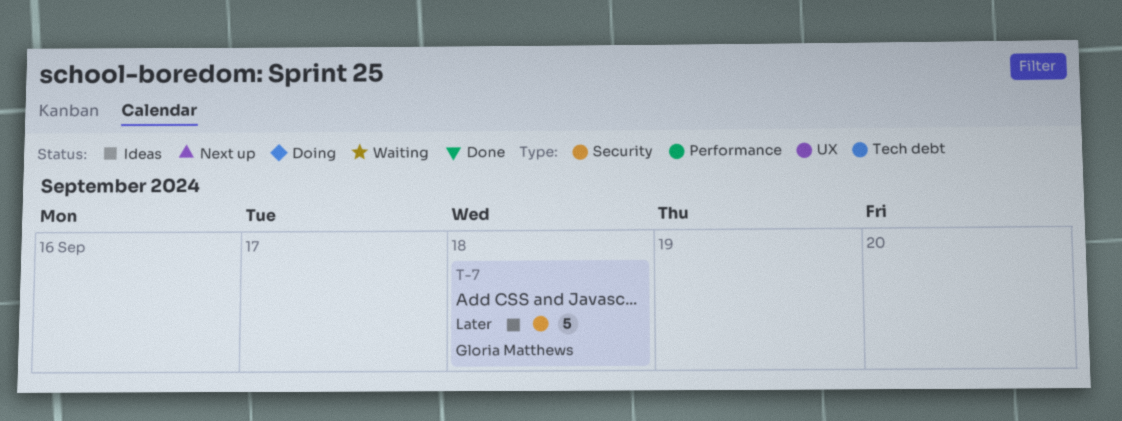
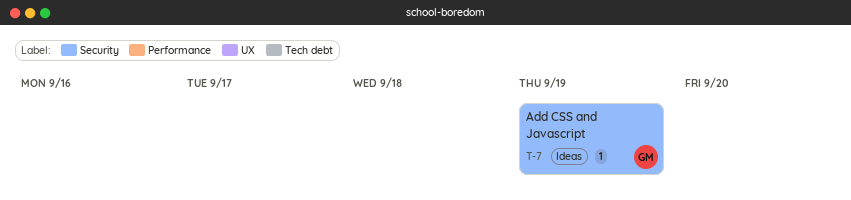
T-7, estimate: 5 -> 1
T-7, due: Sep 18 -> Sep 19

